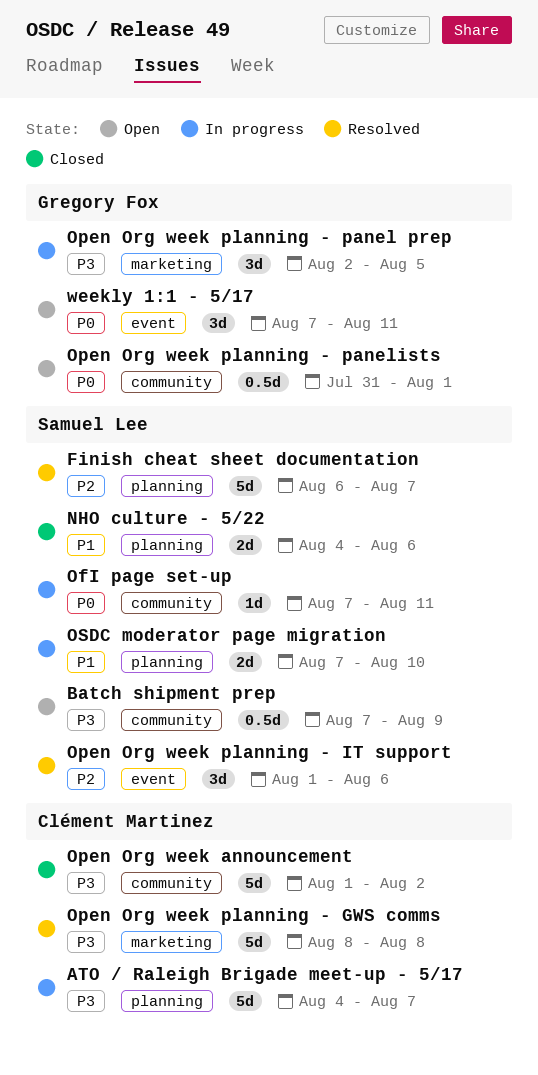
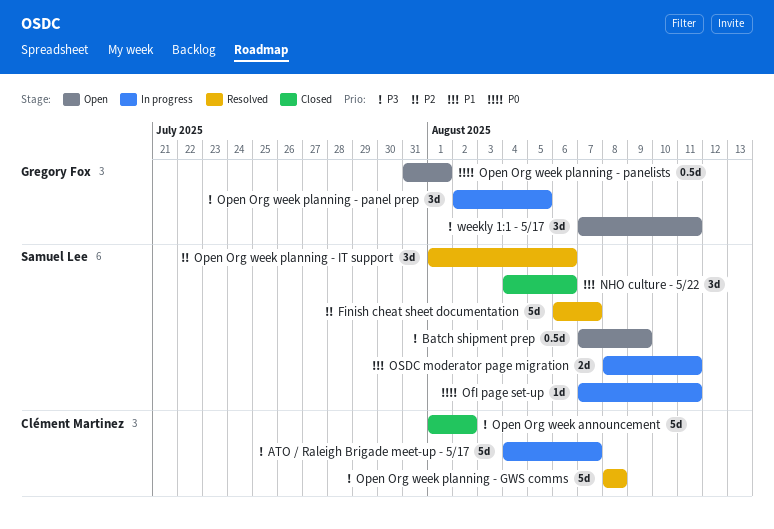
NHO culture - 5/22, estimate: 2d -> 3d
OSDC moderator page migration, start: Aug 7 -> Aug 8
OSDC moderator page migration, due: Aug 10 -> Aug 11
weekly 1:1 - 5/17, priority: P0 -> P3

